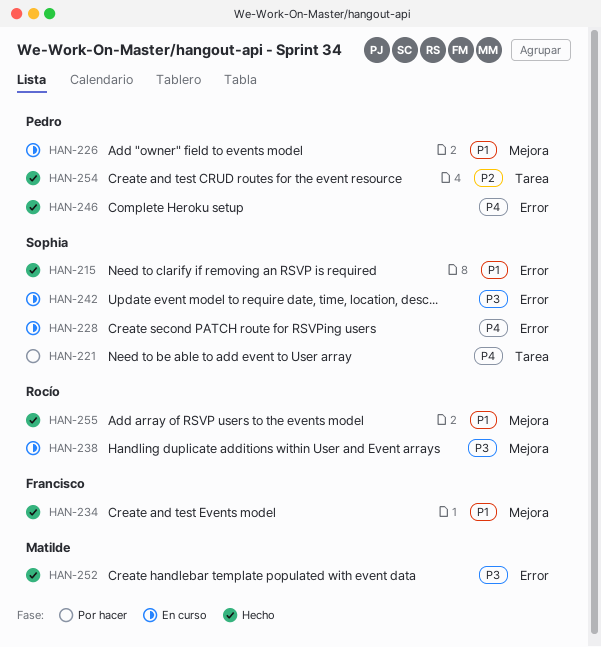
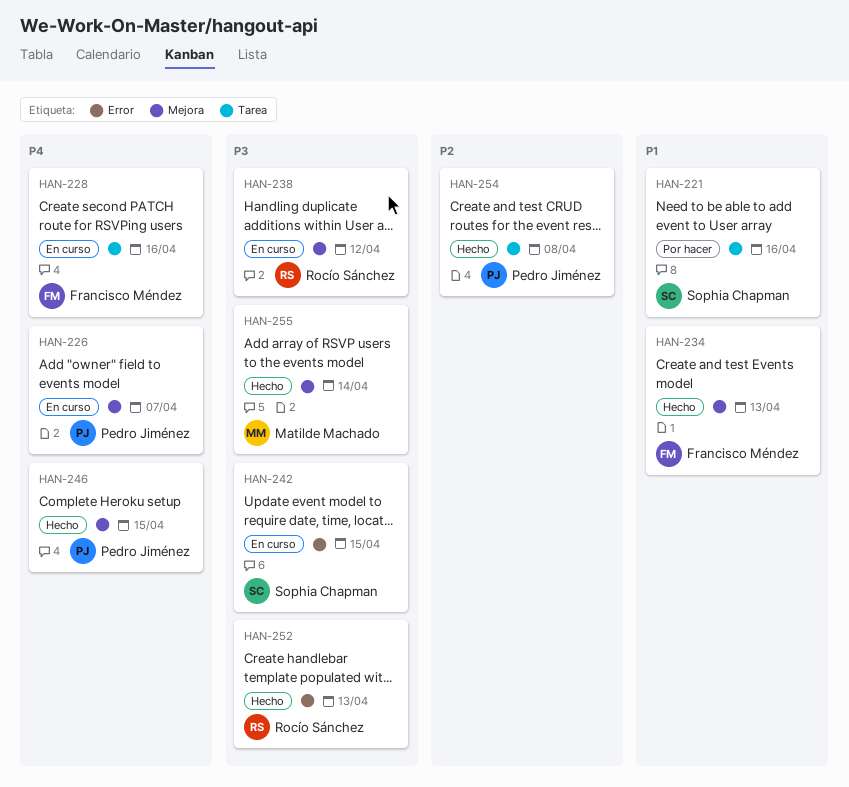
HAN-215: present -> none
HAN-221, priority: P4 -> P1
HAN-226, priority: P1 -> P4
HAN-228, owner: Sophia Chapman -> Francisco Méndez
HAN-228, label: Error -> Tarea
HAN-246, label: Error -> Mejora
HAN-252, owner: Matilde Machado -> Rocío Sánchez
HAN-255, owner: Rocío Sánchez -> Matilde Machado
HAN-255, priority: P1 -> P3

